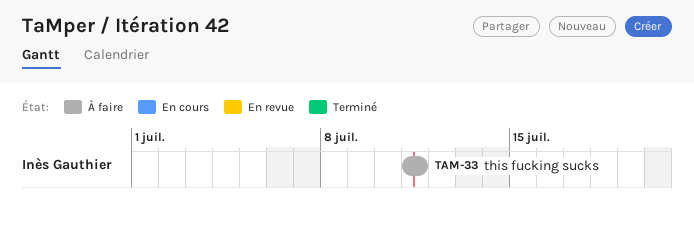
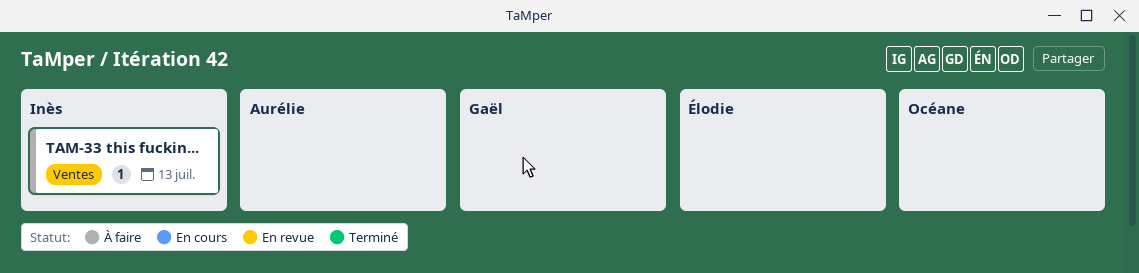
TAM-33, due: Jul 11 -> Jul 13

